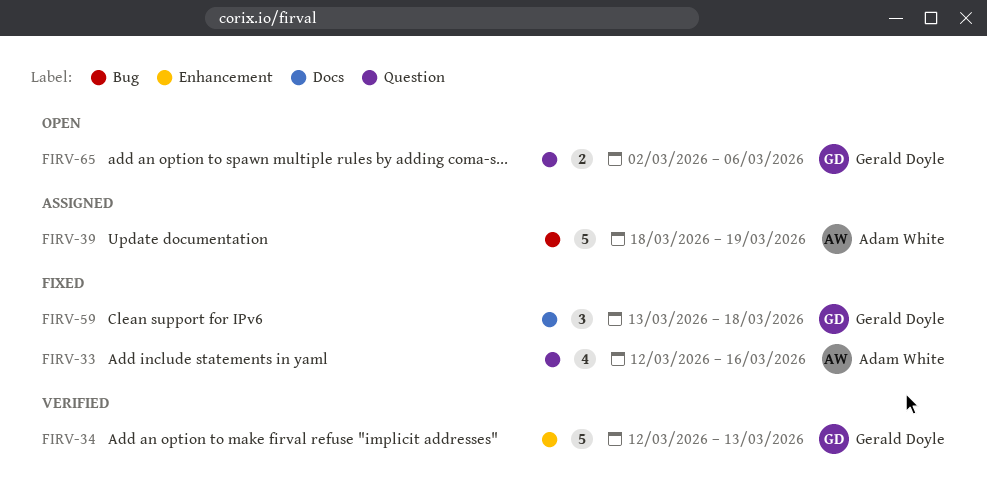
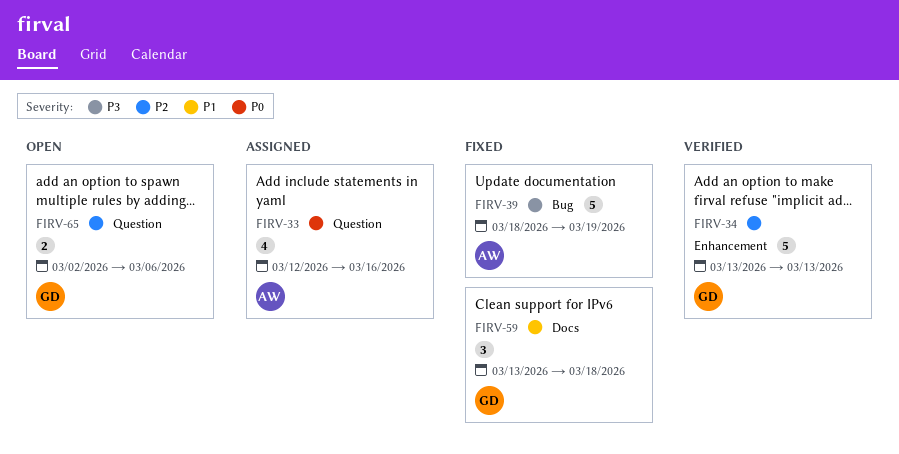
FIRV-33, status: Fixed -> Assigned
FIRV-34, start: Mar 12 -> Mar 13
FIRV-39, status: Assigned -> Fixed

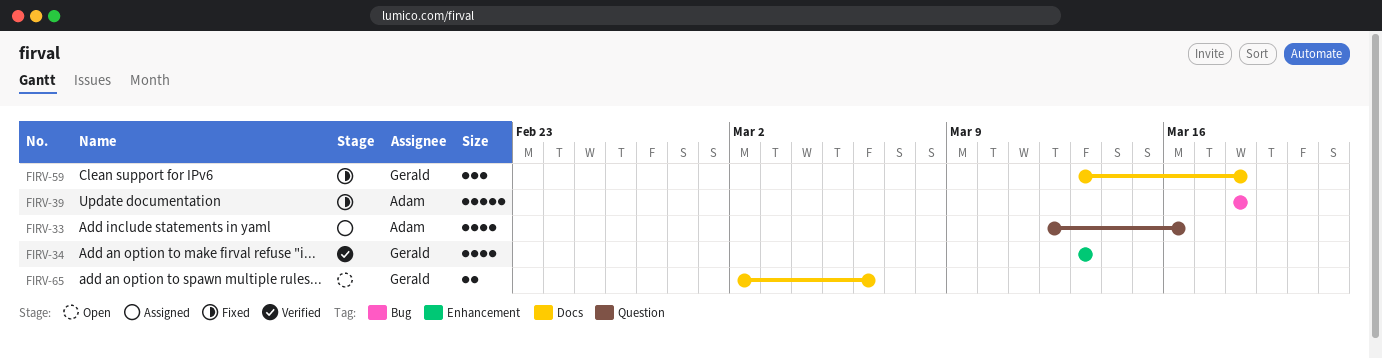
FIRV-34, estimate: 5 -> 4
FIRV-39, due: Mar 19 -> Mar 18
FIRV-65, label: Question -> Docs

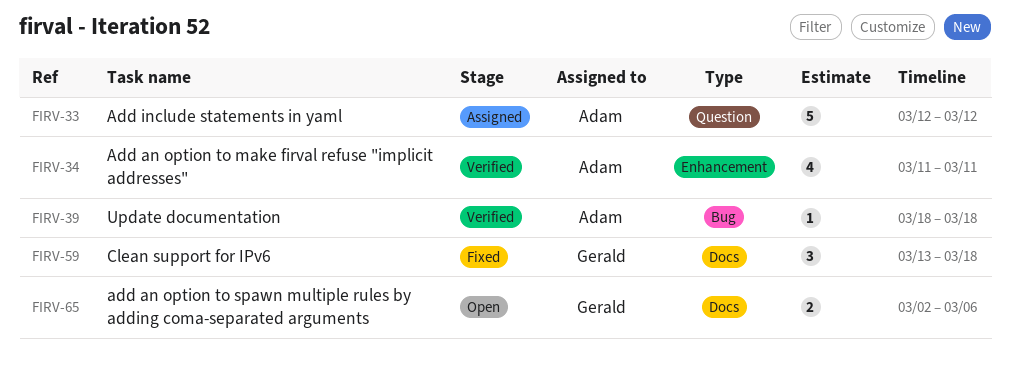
FIRV-33, estimate: 4 -> 5
FIRV-33, due: Mar 16 -> Mar 12
FIRV-34, owner: Gerald -> Adam
FIRV-34, start: Mar 13 -> Mar 11
FIRV-34, due: Mar 13 -> Mar 11
FIRV-39, status: Fixed -> Verified
FIRV-39, estimate: 5 -> 1

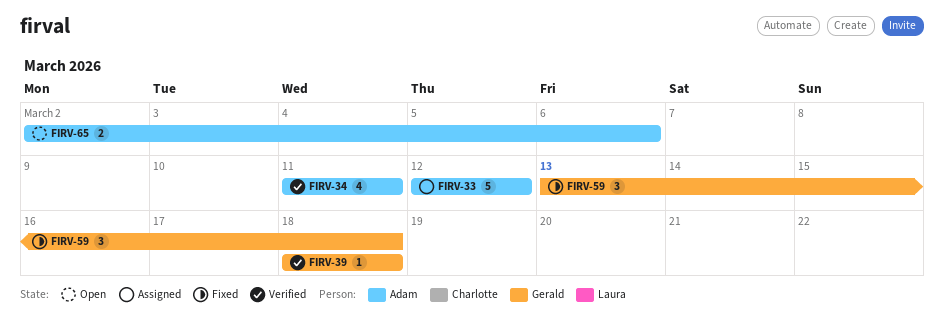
FIRV-39, owner: Adam -> Gerald
FIRV-65, owner: Gerald -> Adam

